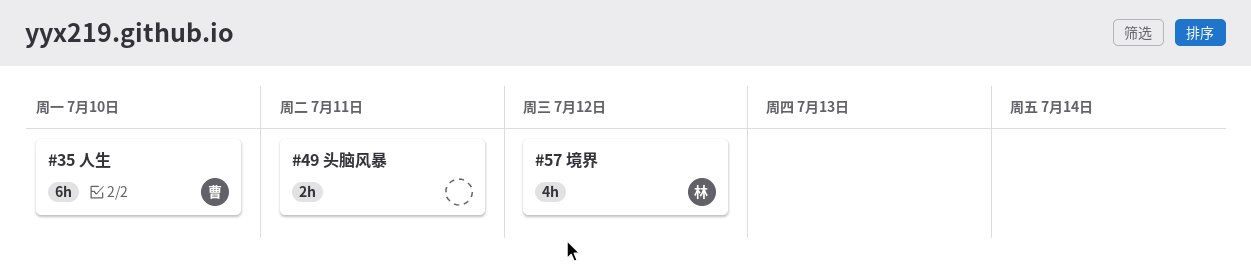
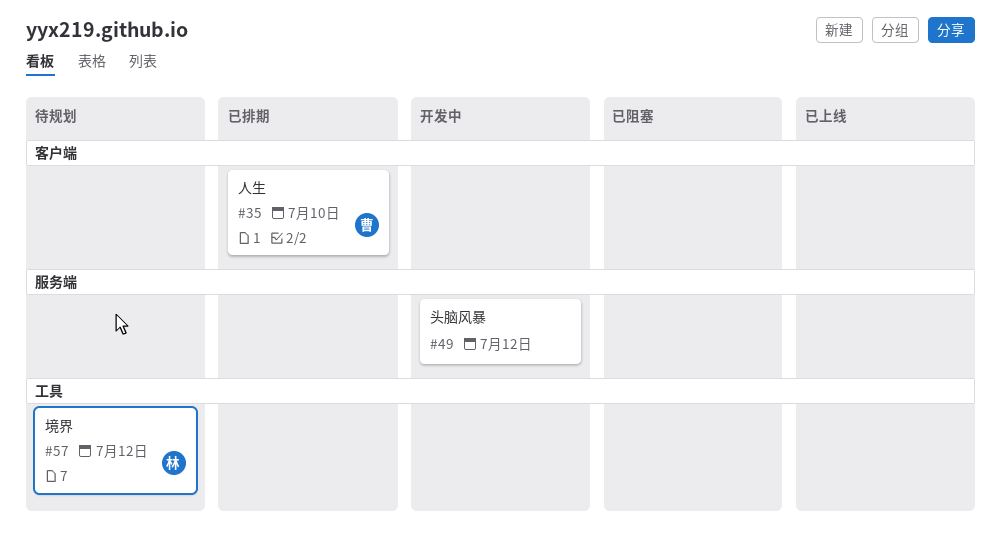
#49, due: Jul 11 -> Jul 12

